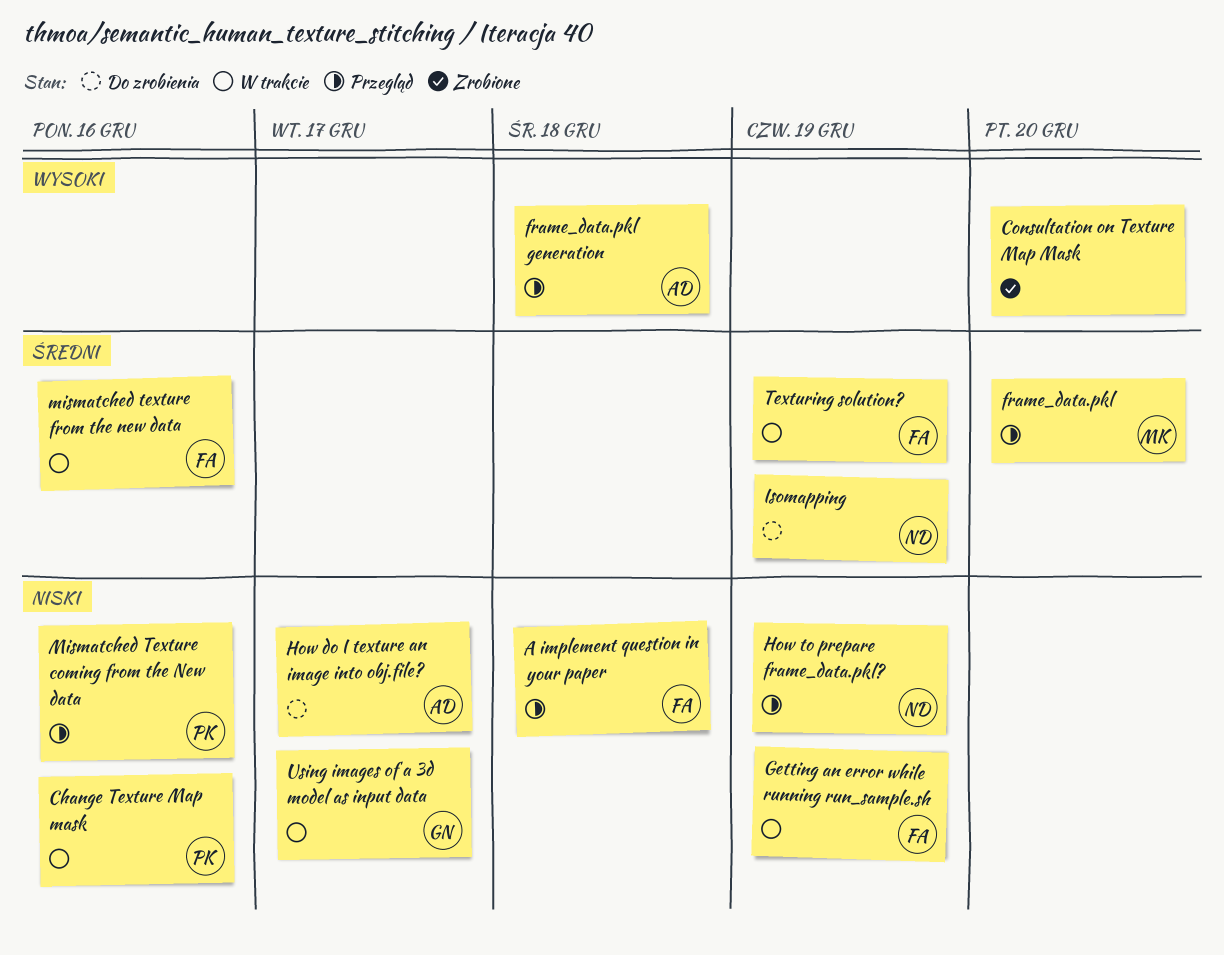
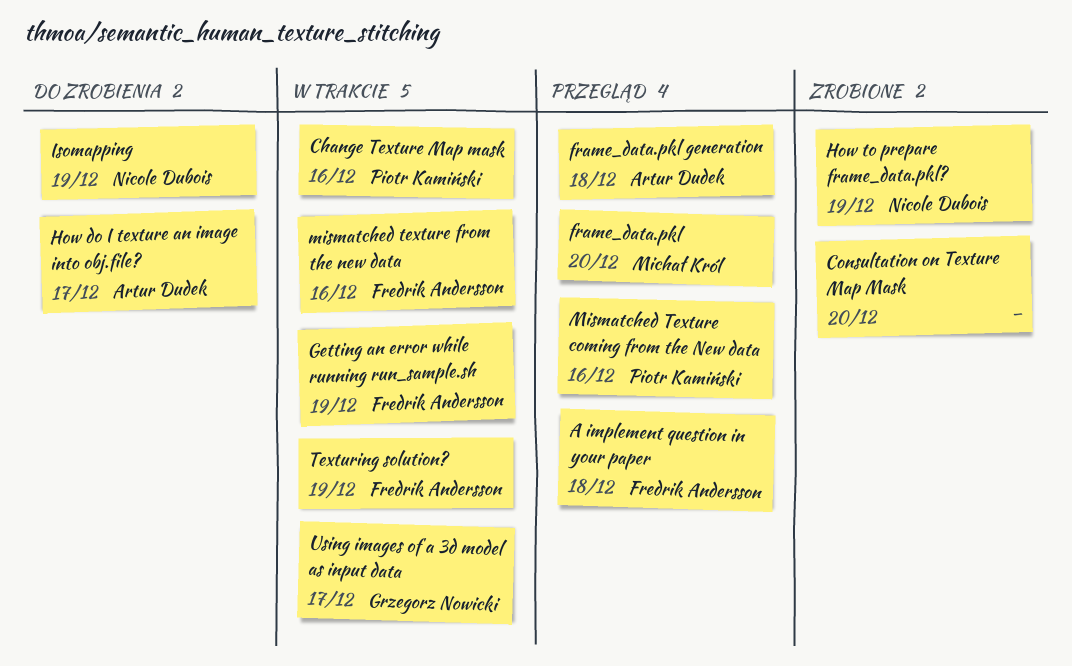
How to prepare frame_data.pkl?, status: Przegląd -> Zrobione

